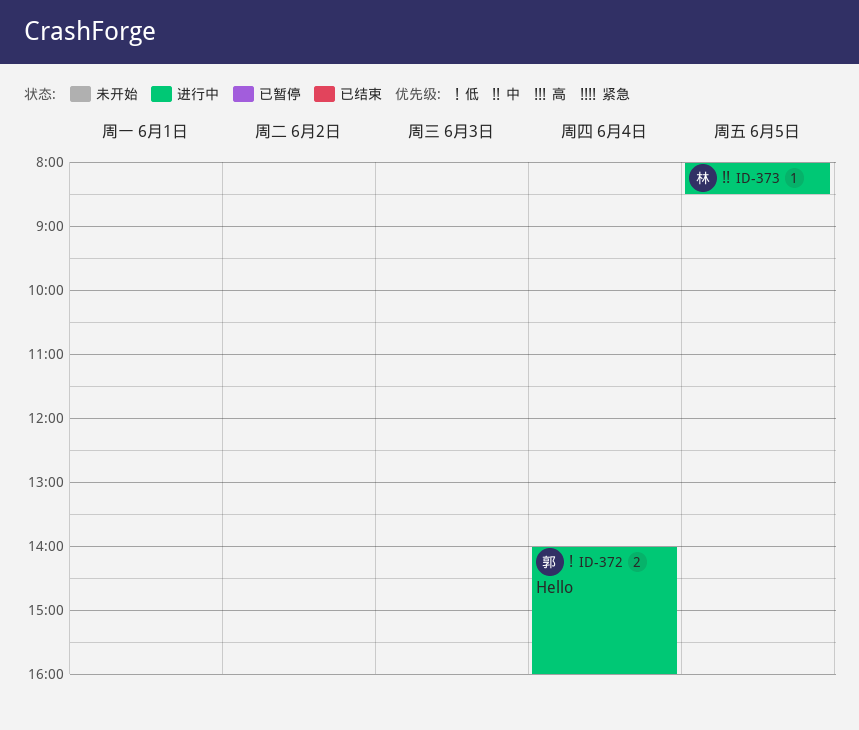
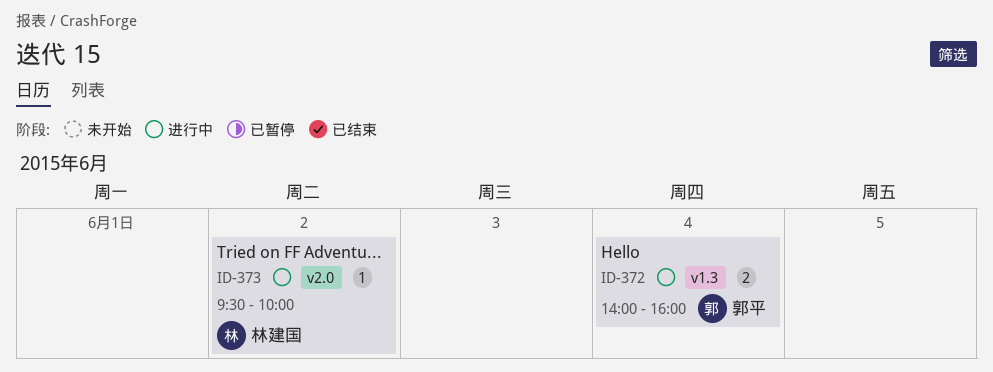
ID-373, day: Jun 5 -> Jun 2
ID-373, begins: 08:00 -> 09:30
ID-373, ends: 08:30 -> 10:00

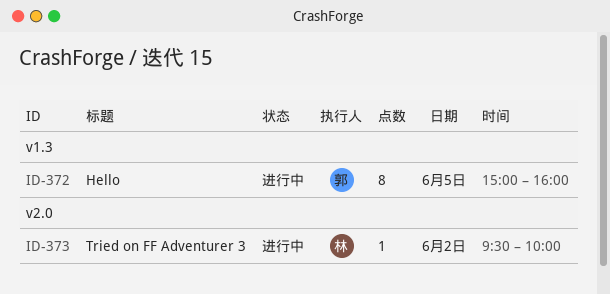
ID-372, estimate: 2 -> 8
ID-372, day: Jun 4 -> Jun 5
ID-372, begins: 14:00 -> 15:00

